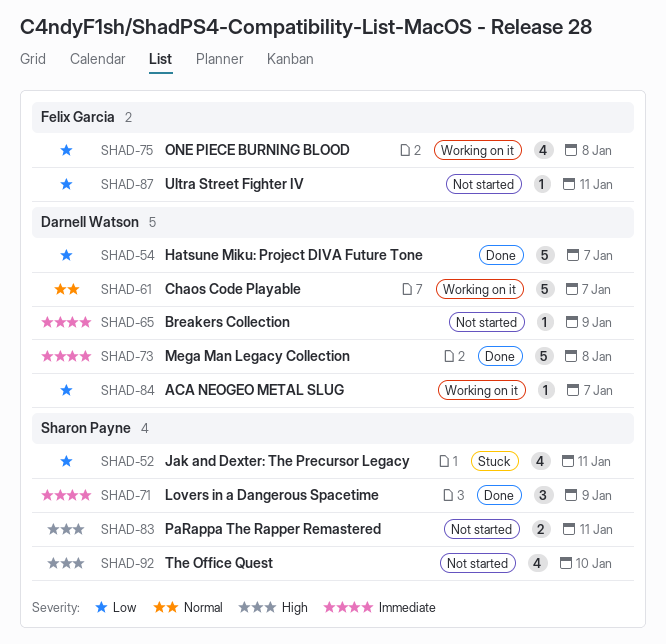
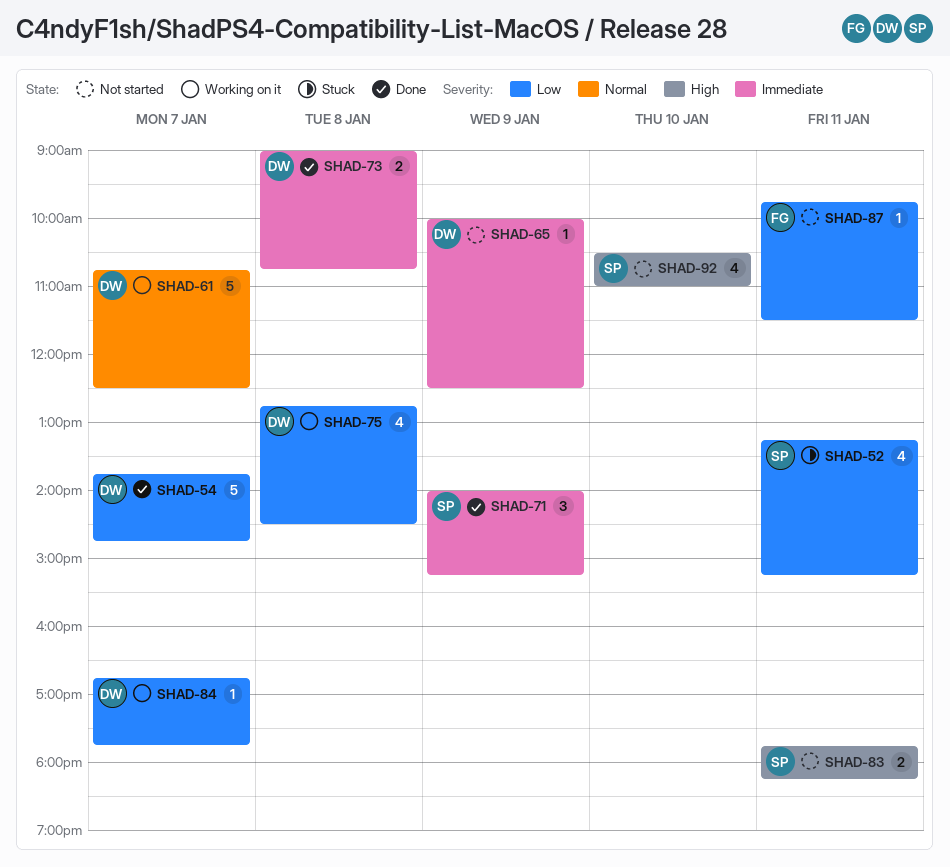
SHAD-73, estimate: 5 -> 2
SHAD-75, owner: Felix Garcia -> Darnell Watson

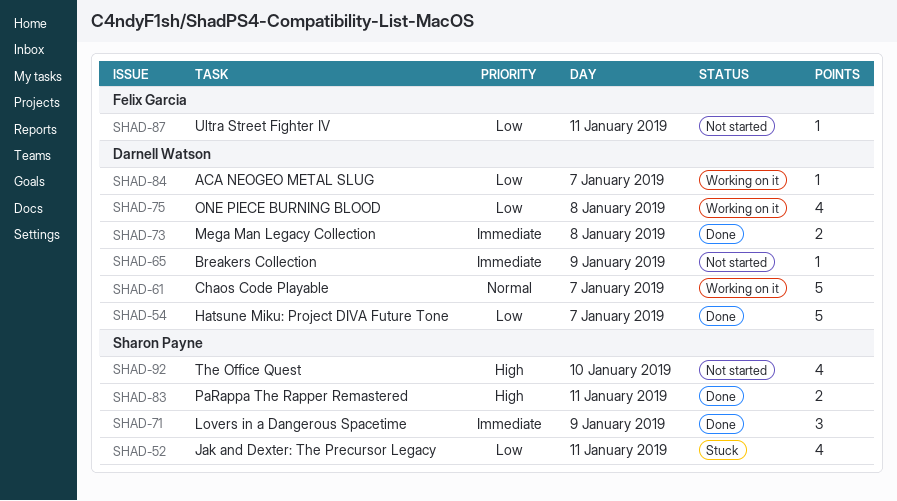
SHAD-83, status: Not started -> Done

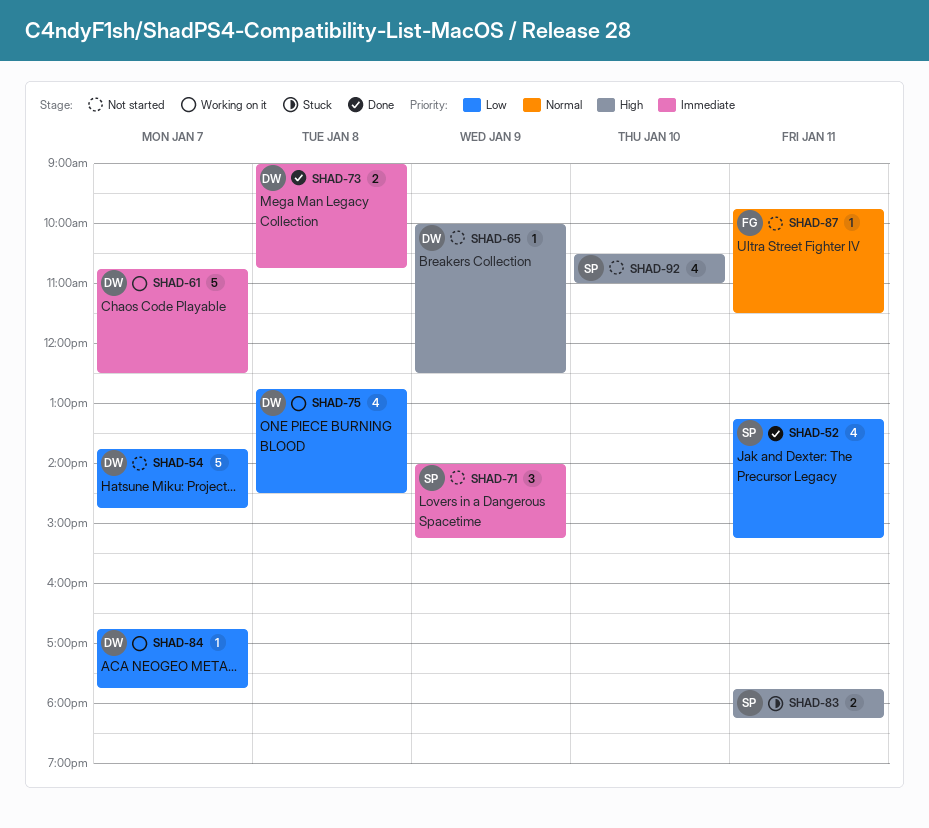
SHAD-52, status: Stuck -> Done
SHAD-54, status: Done -> Not started
SHAD-61, priority: Normal -> Immediate
SHAD-65, priority: Immediate -> High
SHAD-71, status: Done -> Not started
SHAD-83, status: Done -> Stuck
SHAD-87, priority: Low -> Normal

